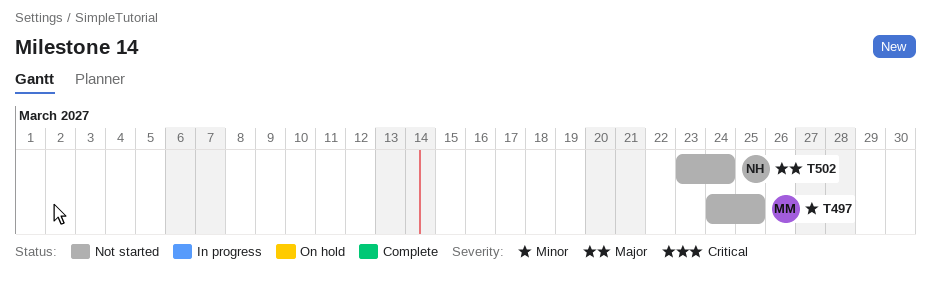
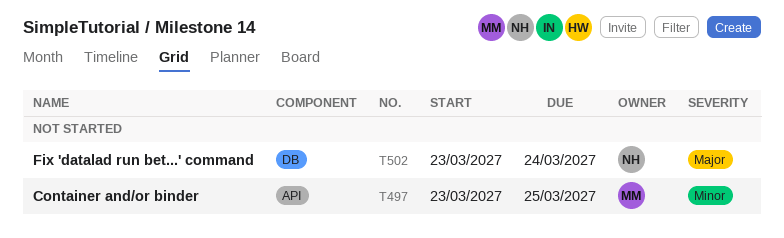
T497, start: Mar 24 -> Mar 23

